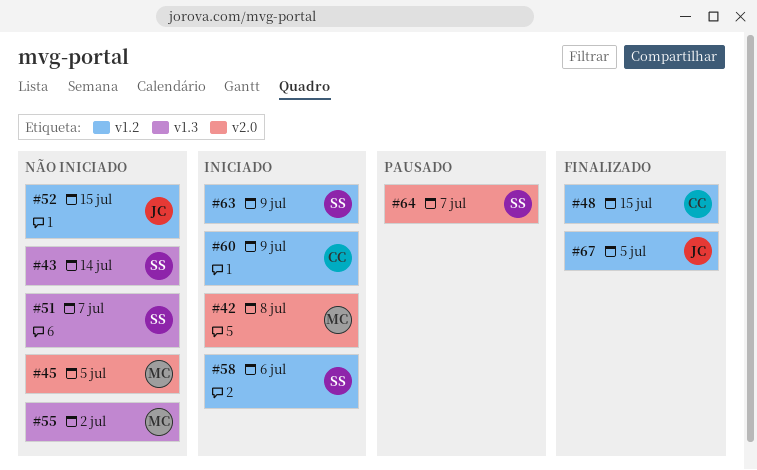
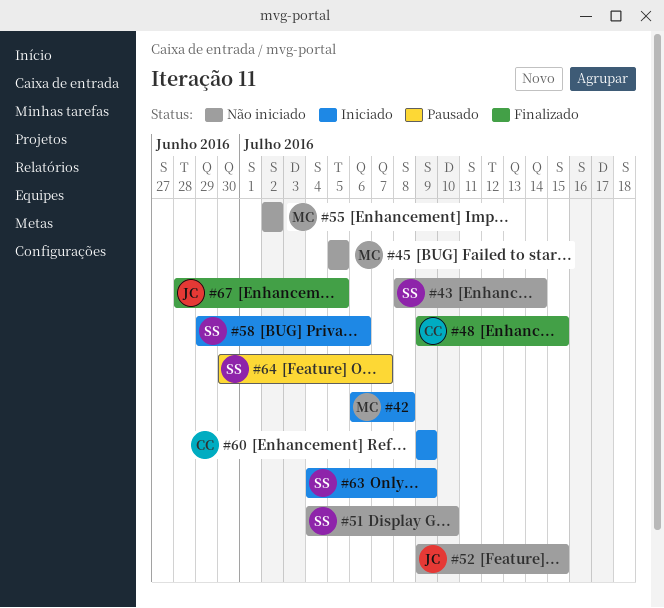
#51, due: Jul 7 -> Jul 10

